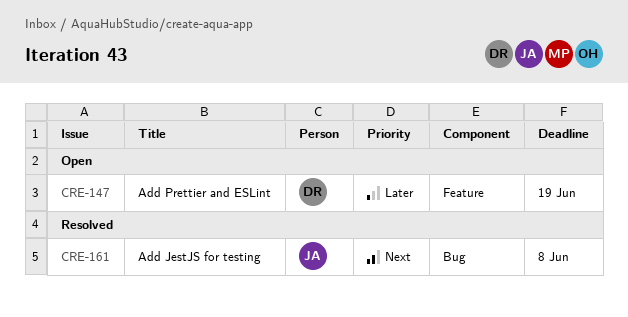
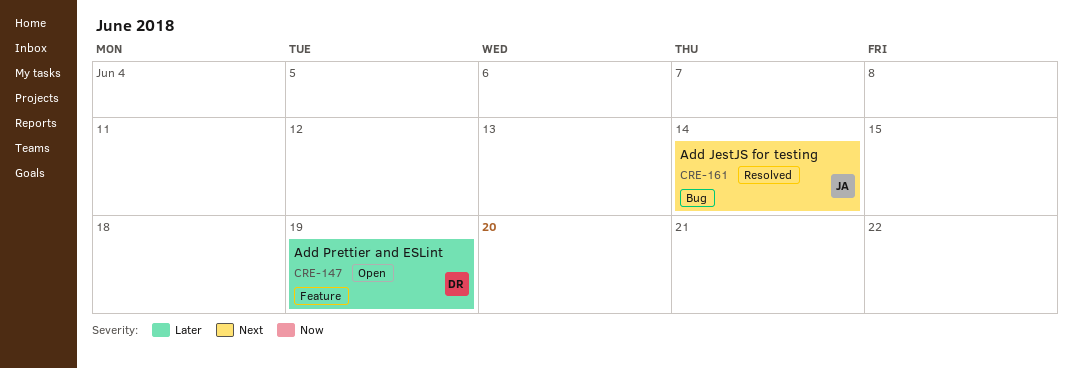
CRE-161, due: Jun 8 -> Jun 14

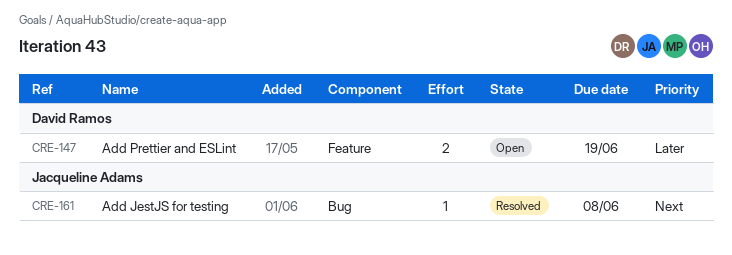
CRE-161, due: Jun 14 -> Jun 8

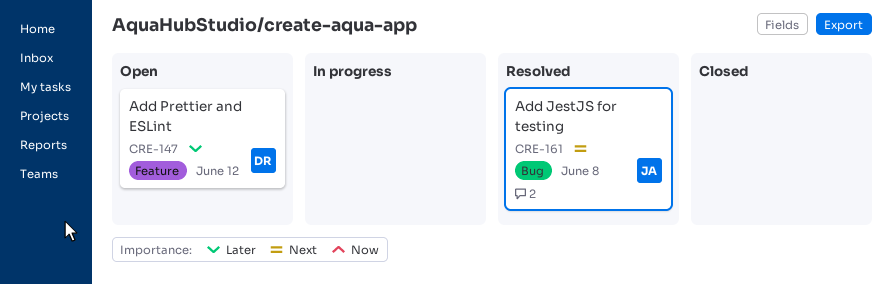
CRE-147, due: Jun 19 -> Jun 12

